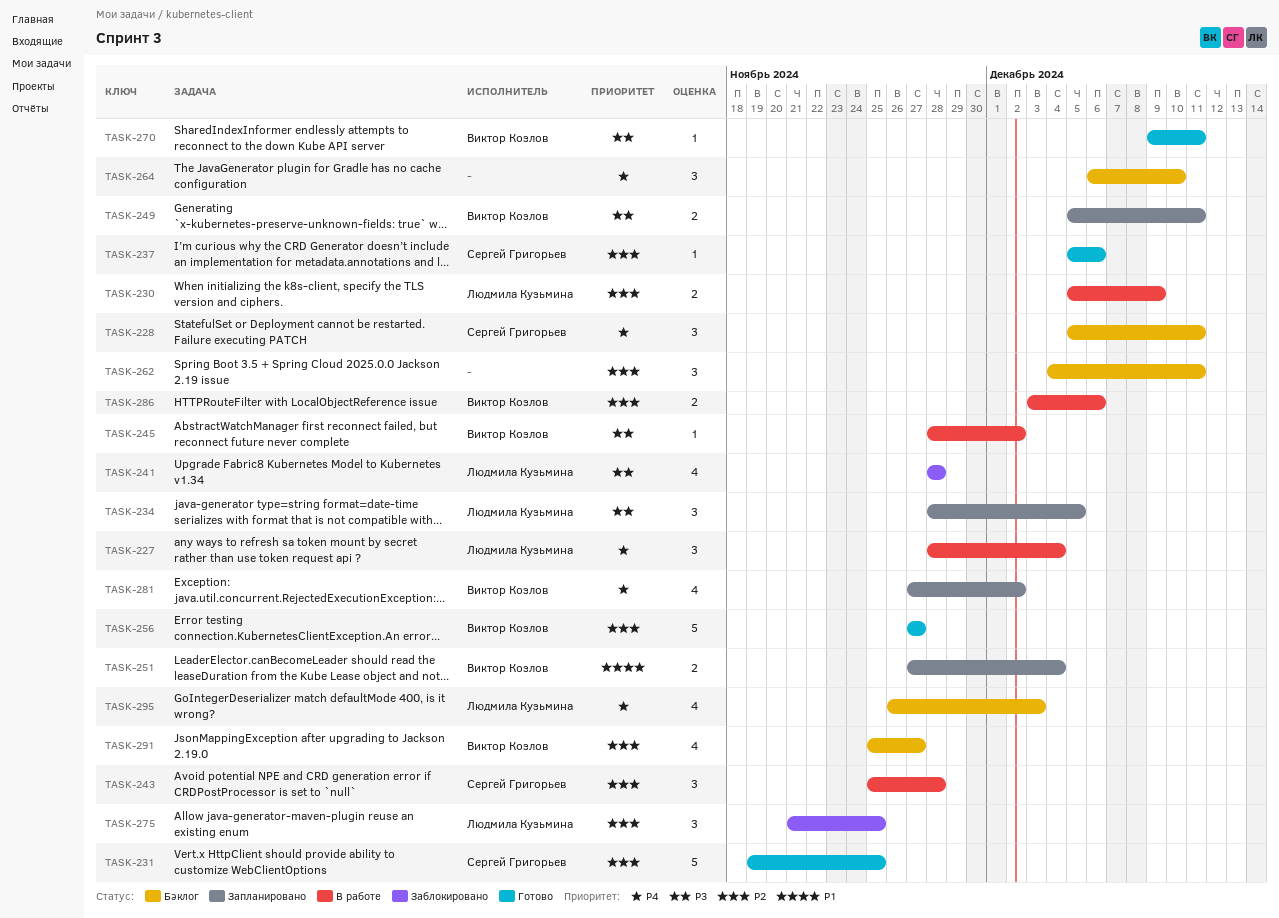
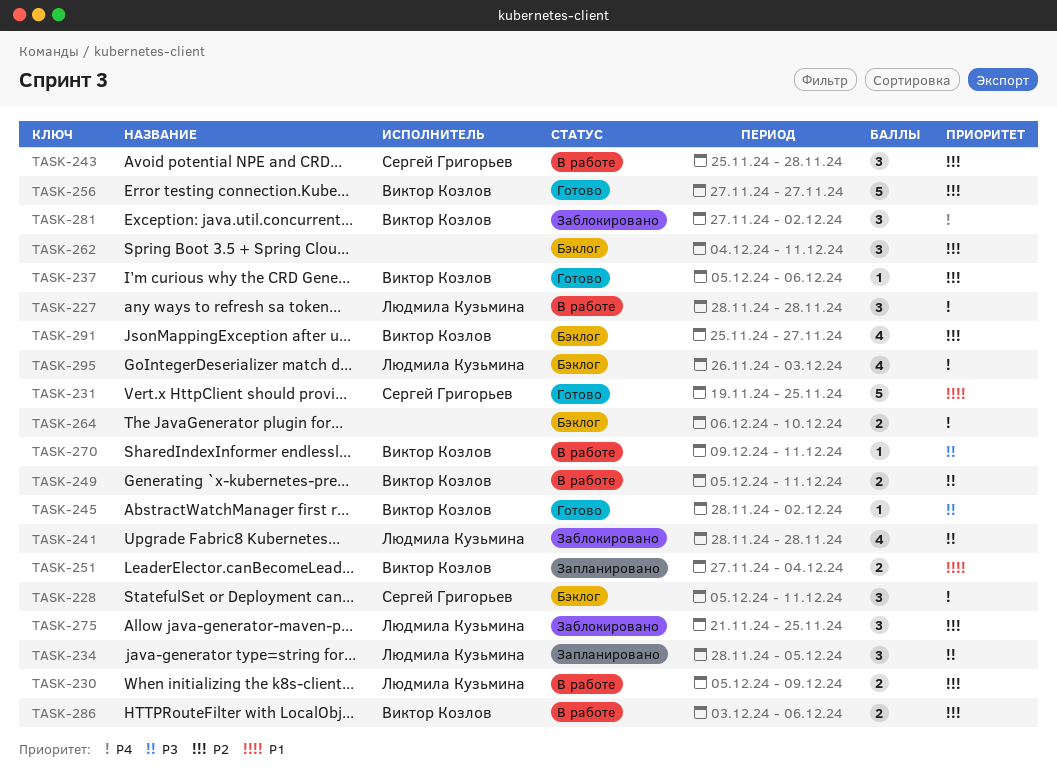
TASK-227, due: Dec 4 -> Nov 28
TASK-231, priority: P2 -> P1
TASK-237, owner: Сергей Григорьев -> Виктор Козлов
TASK-245, status: В работе -> Готово
TASK-249, status: Запланировано -> В работе
TASK-264, estimate: 3 -> 2
TASK-270, status: Готово -> В работе
TASK-281, status: Запланировано -> Заблокировано
TASK-281, estimate: 4 -> 3

